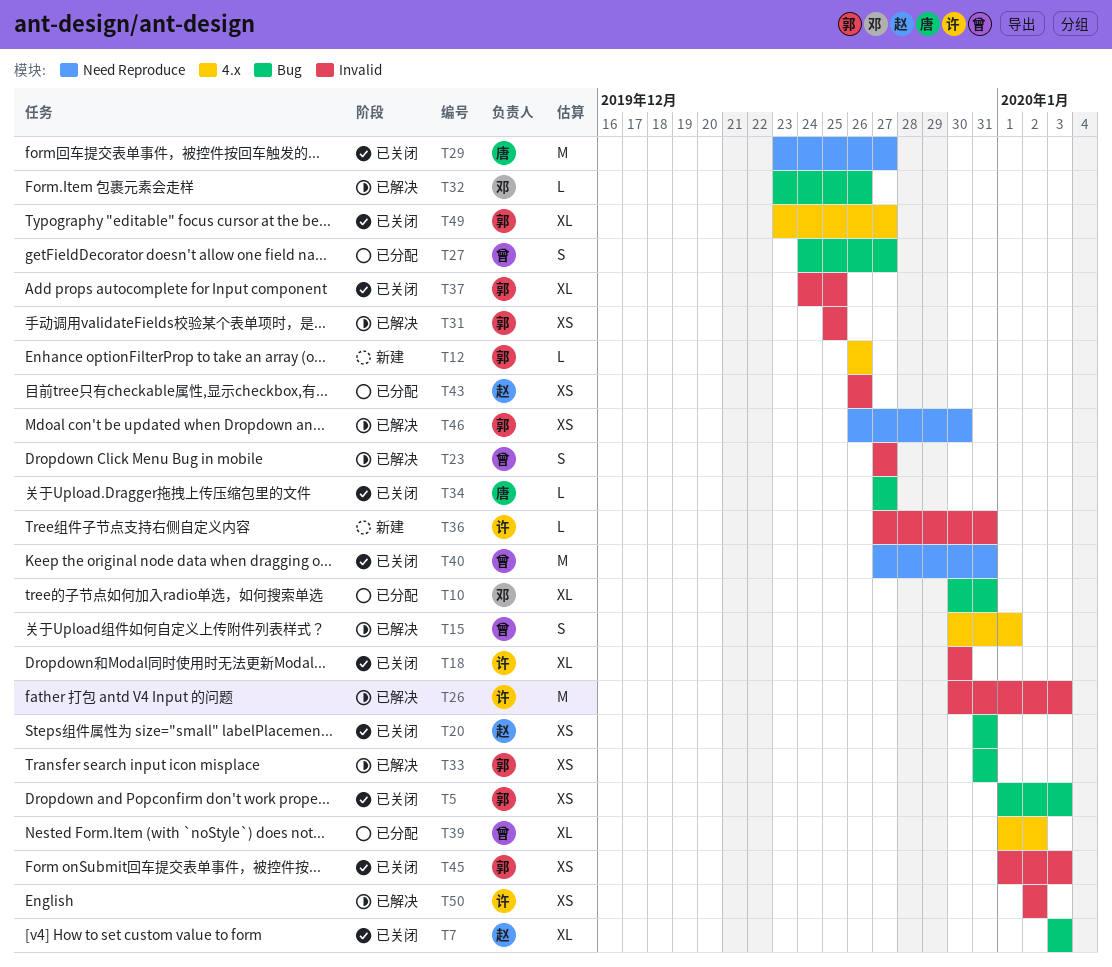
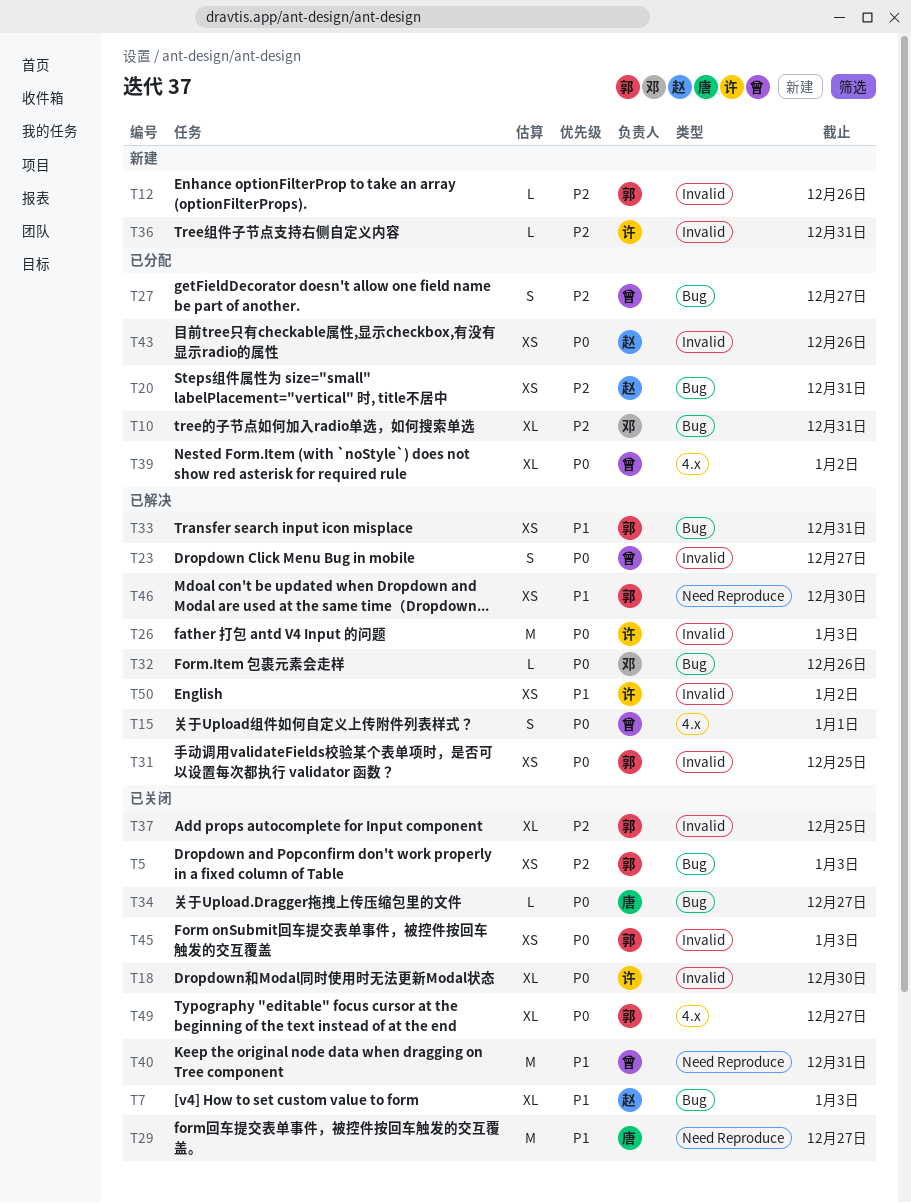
T12, label: 4.x -> Invalid
T20, status: 已关闭 -> 已分配

